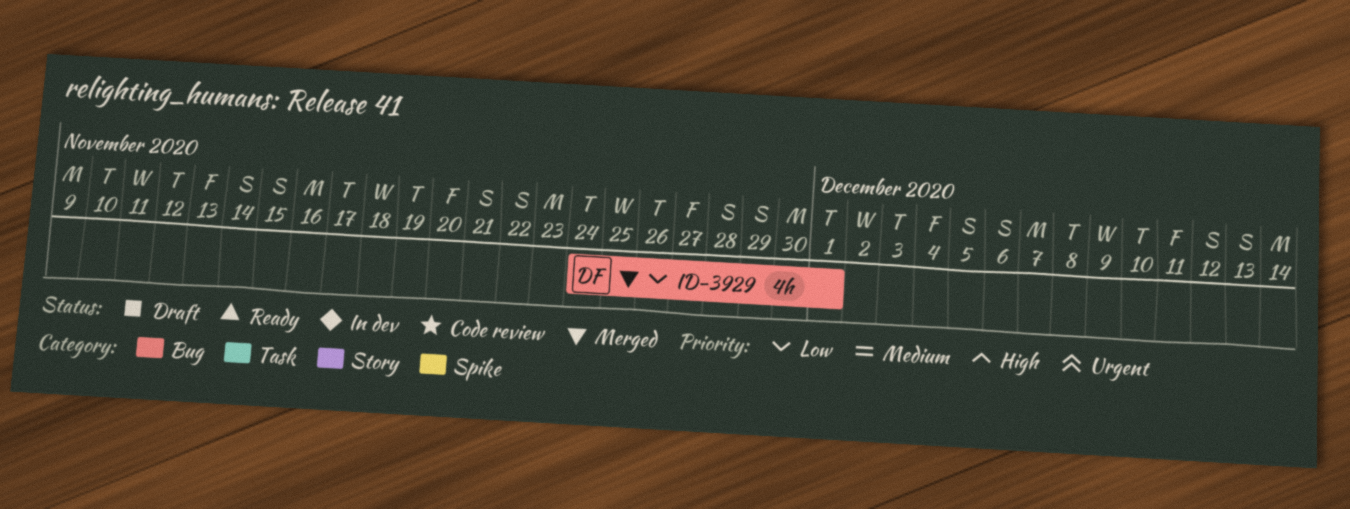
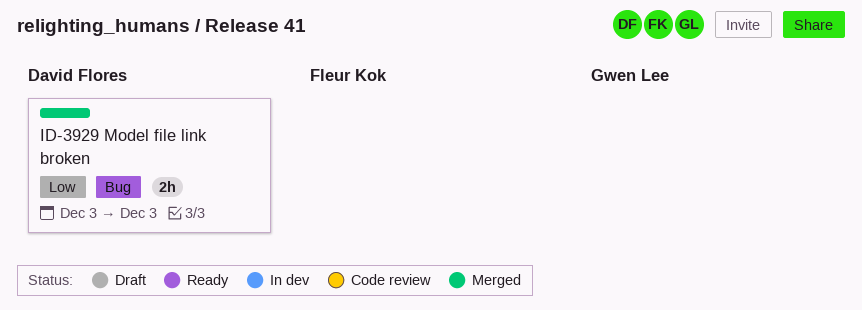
ID-3929, estimate: 4h -> 2h
ID-3929, start: Nov 24 -> Dec 3
ID-3929, due: Dec 1 -> Dec 3

